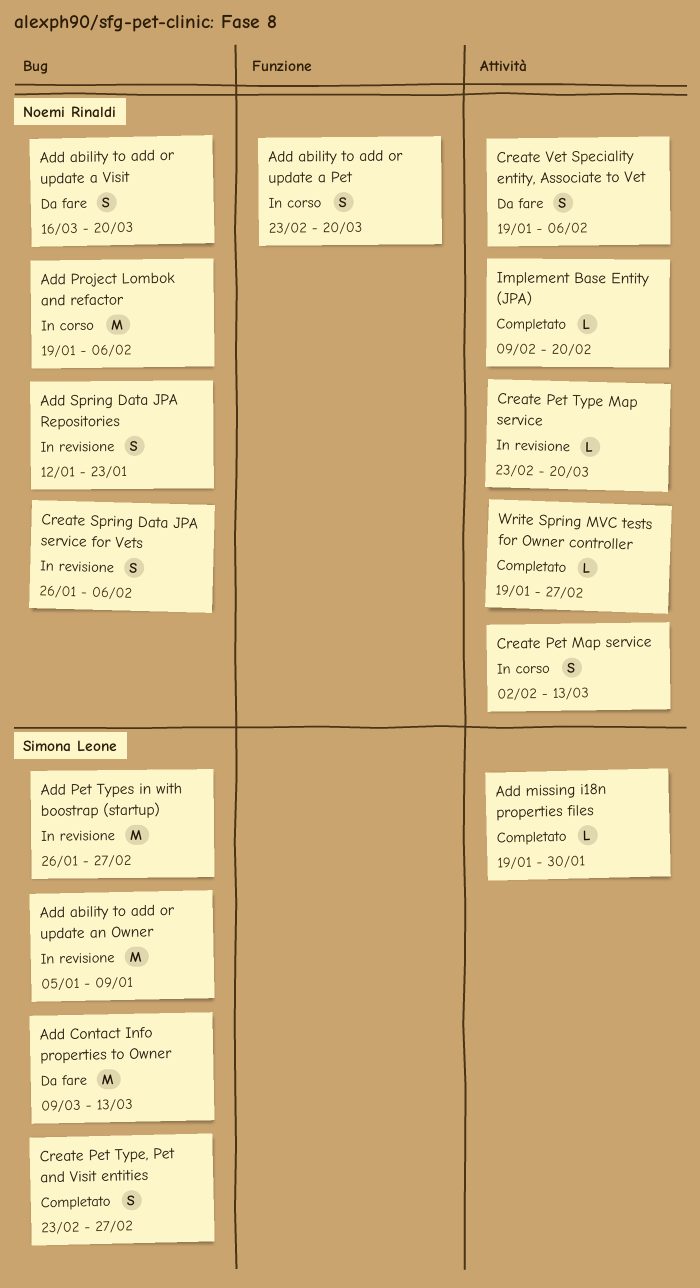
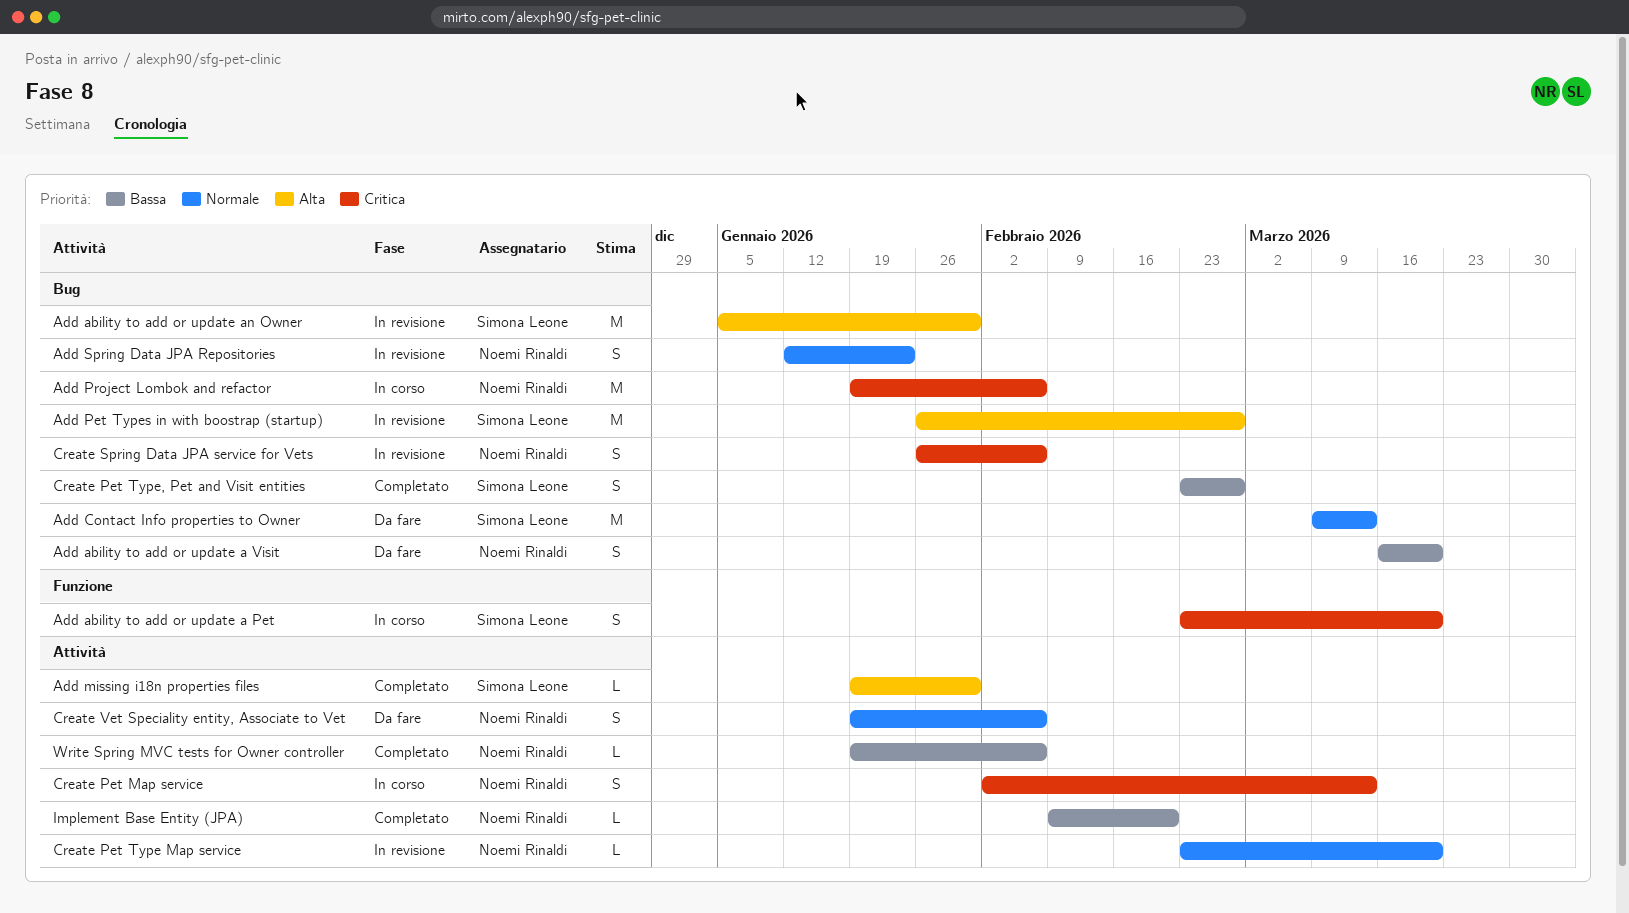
Add ability to add or update a Pet, owner: Noemi Rinaldi -> Simona Leone
Add ability to add or update an Owner, due: Jan 9 -> Jan 30
Write Spring MVC tests for Owner controller, due: Feb 27 -> Feb 6

